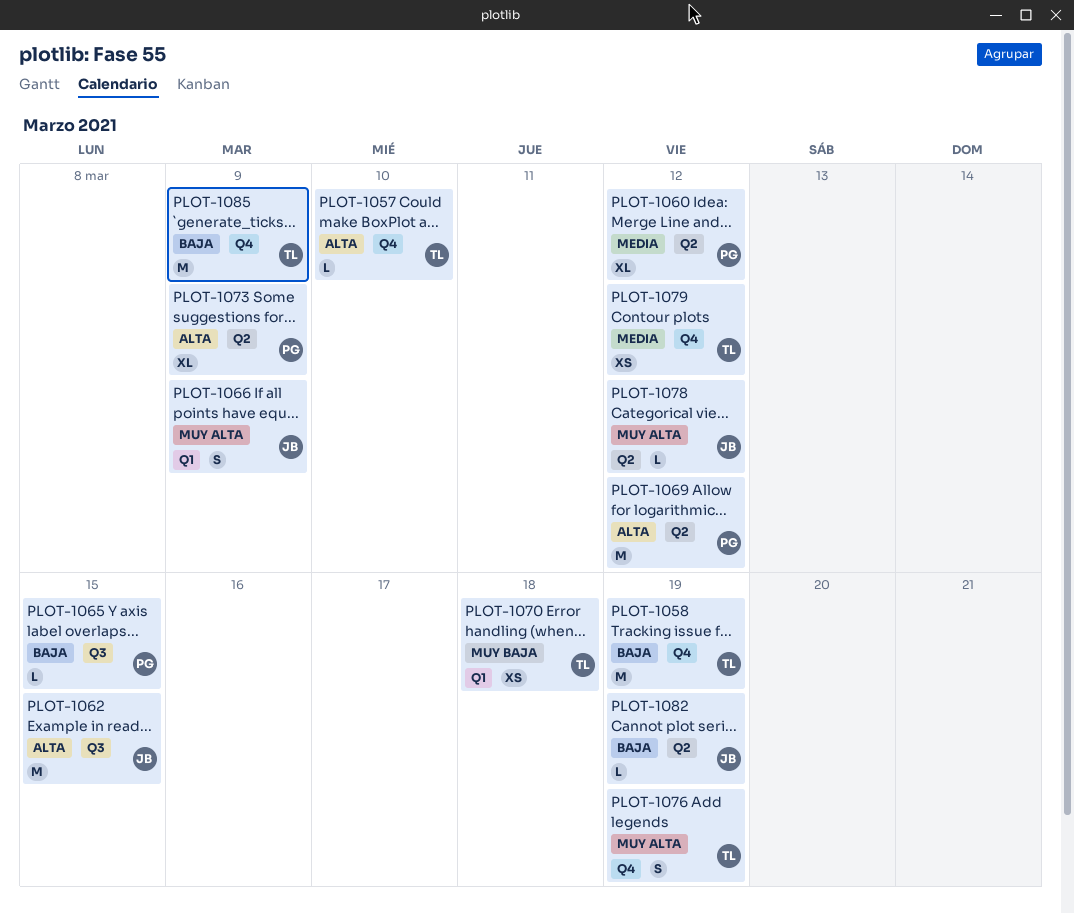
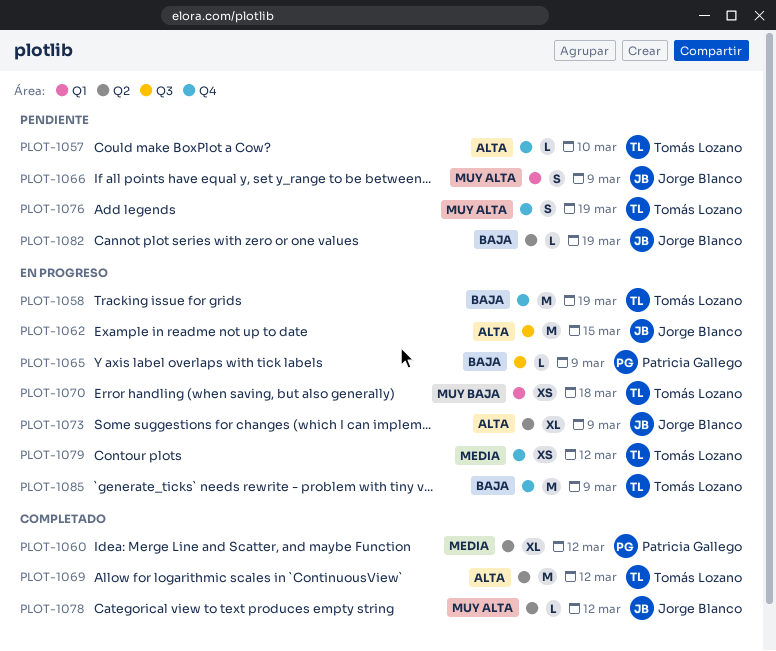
PLOT-1065, due: Mar 15 -> Mar 9
PLOT-1069, owner: Patricia Gallego -> Tomás Lozano
PLOT-1073, owner: Patricia Gallego -> Jorge Blanco

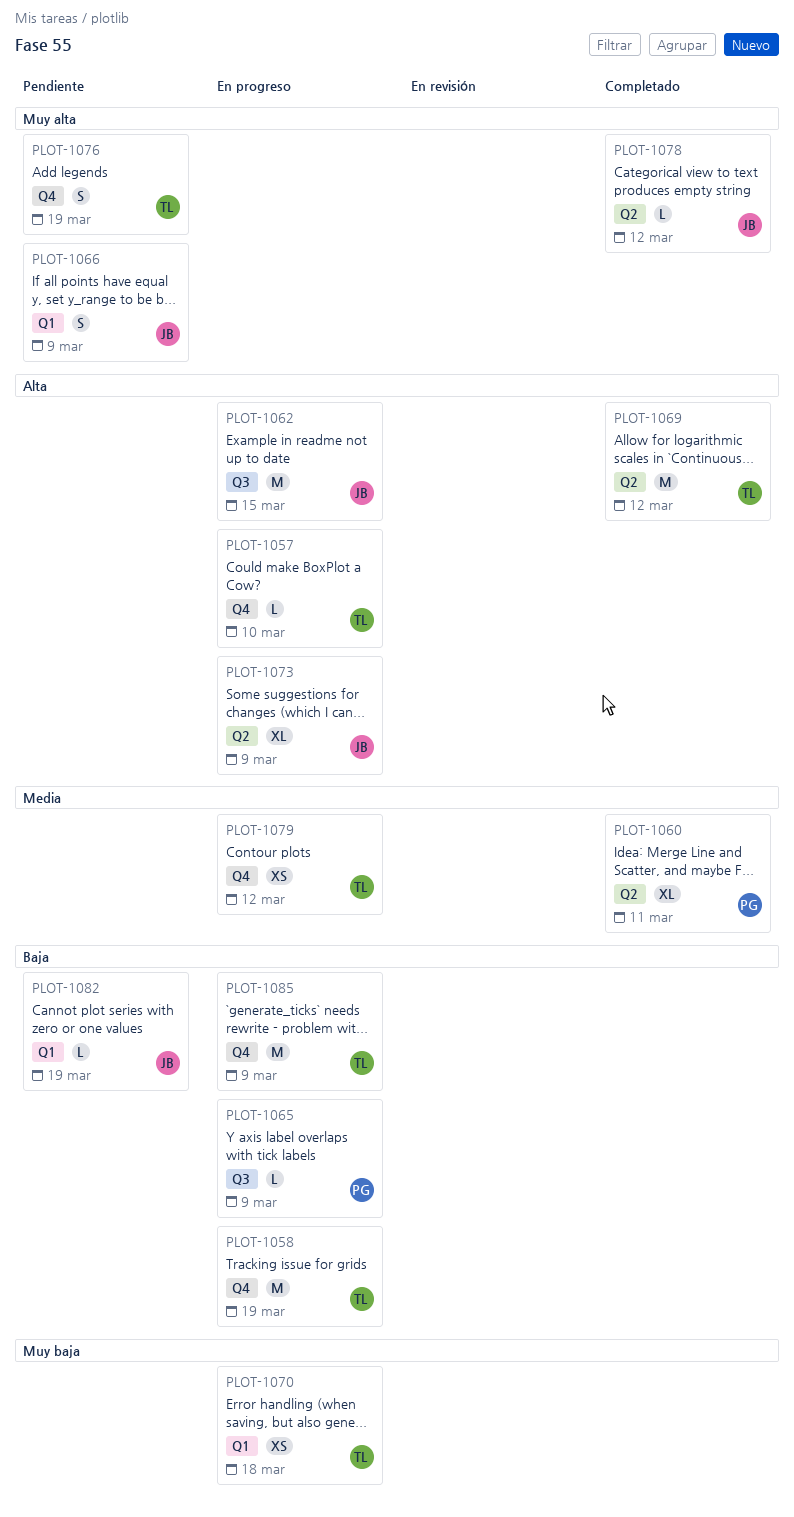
PLOT-1057, status: Pendiente -> En progreso
PLOT-1060, due: Mar 12 -> Mar 11
PLOT-1082, label: Q2 -> Q1

